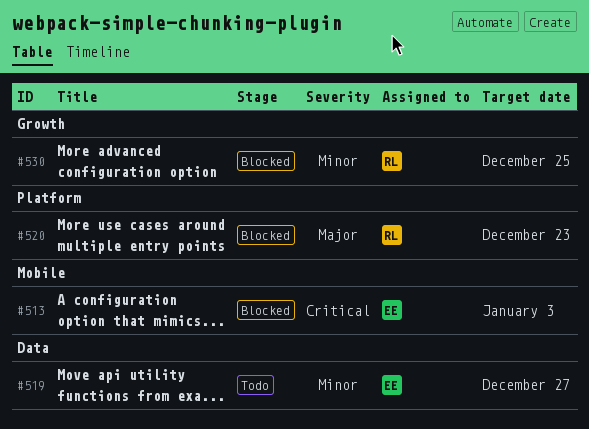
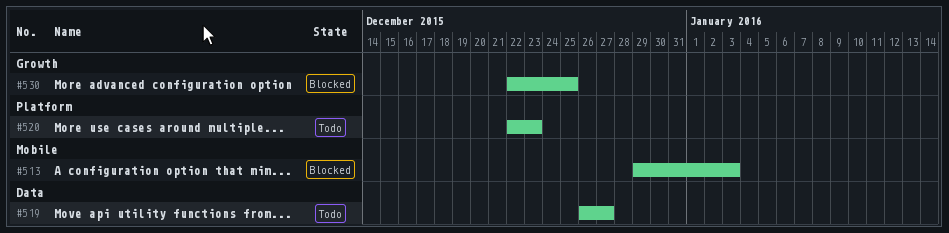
#520, status: Blocked -> Todo

